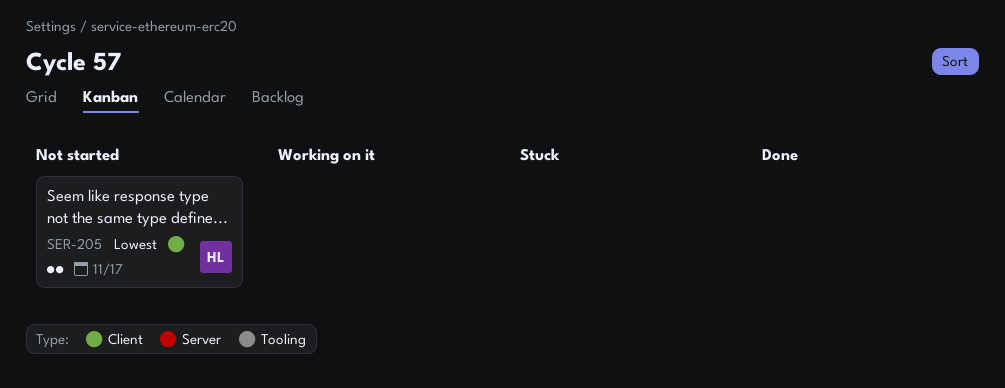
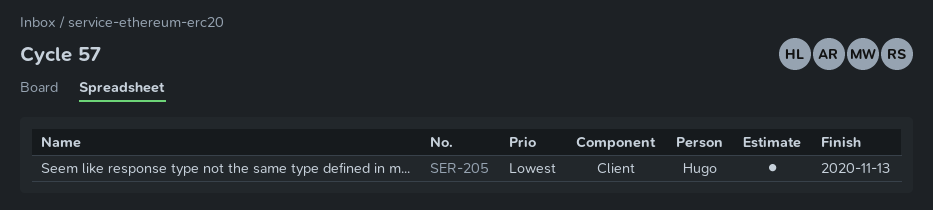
SER-205, estimate: 2 -> 1
SER-205, due: Nov 17 -> Nov 13

